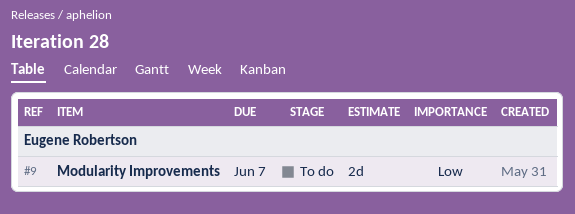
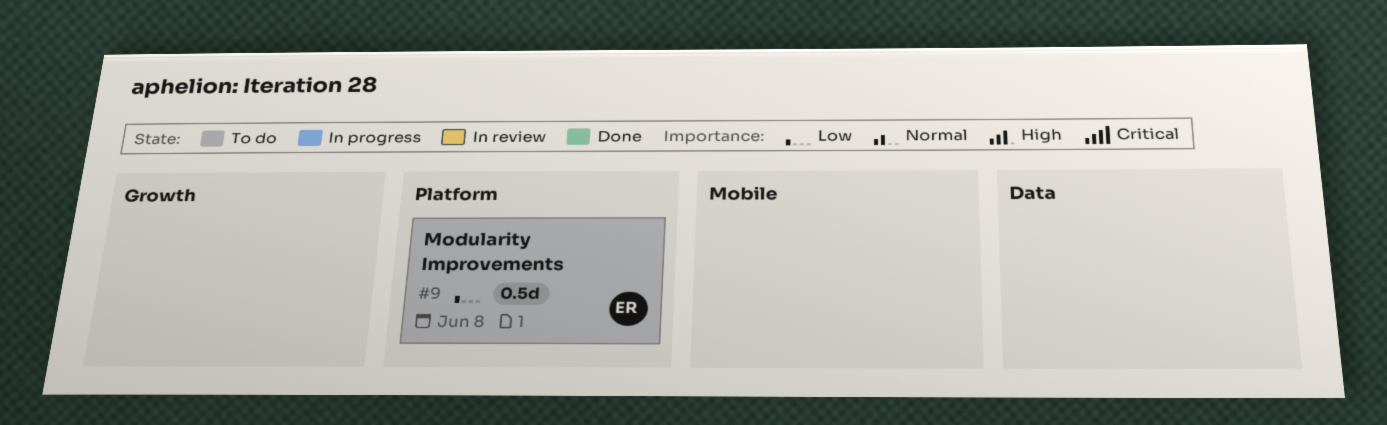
#9, estimate: 2d -> 0.5d
#9, due: Jun 7 -> Jun 8

